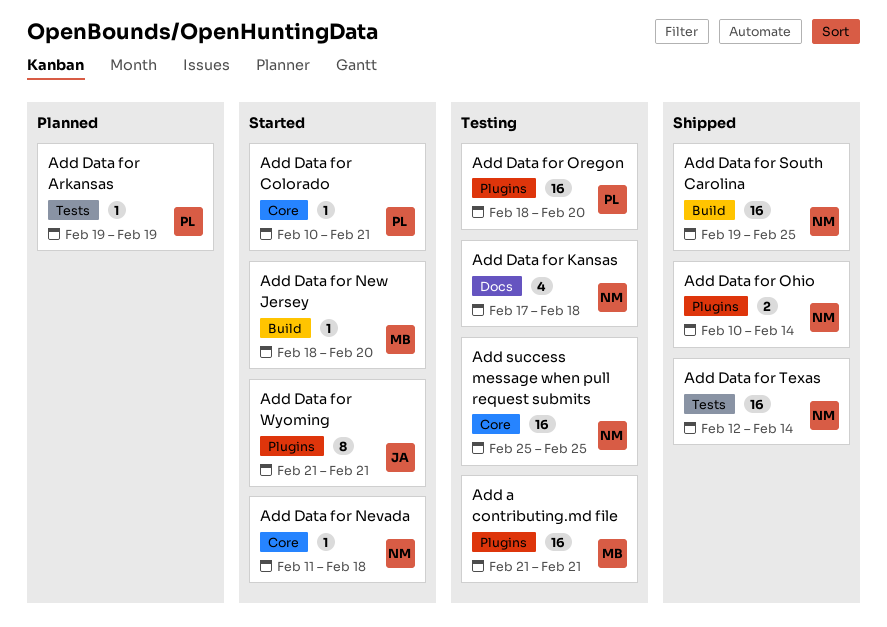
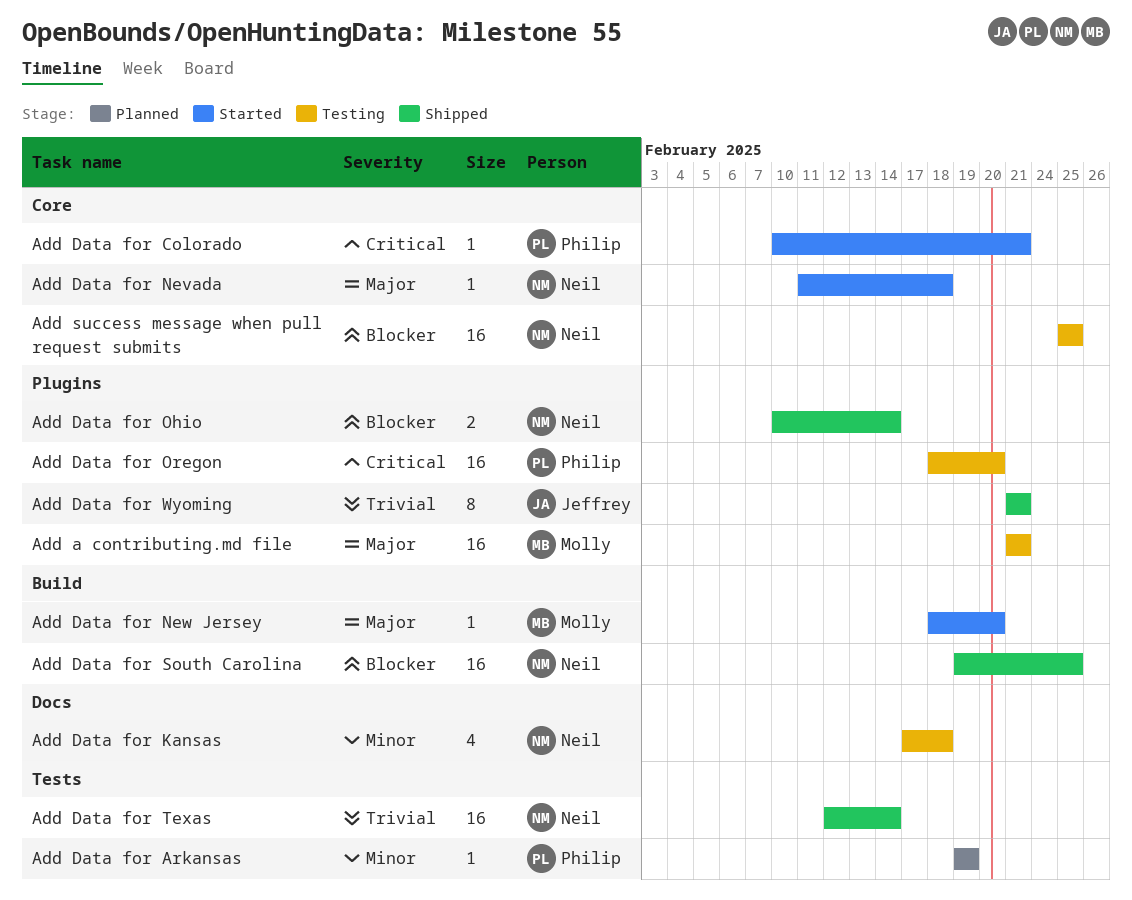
Add Data for Wyoming, status: Started -> Shipped

